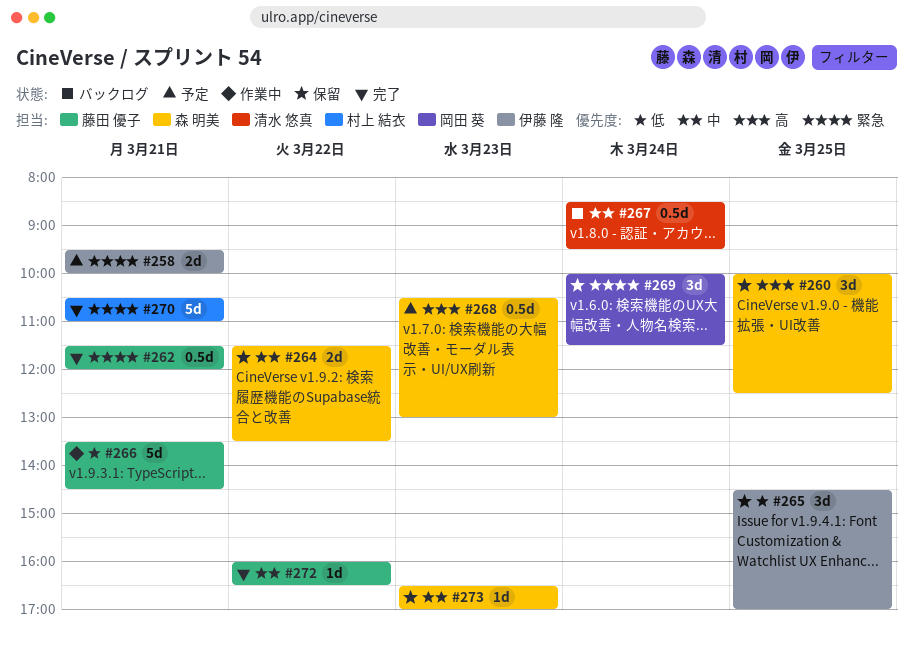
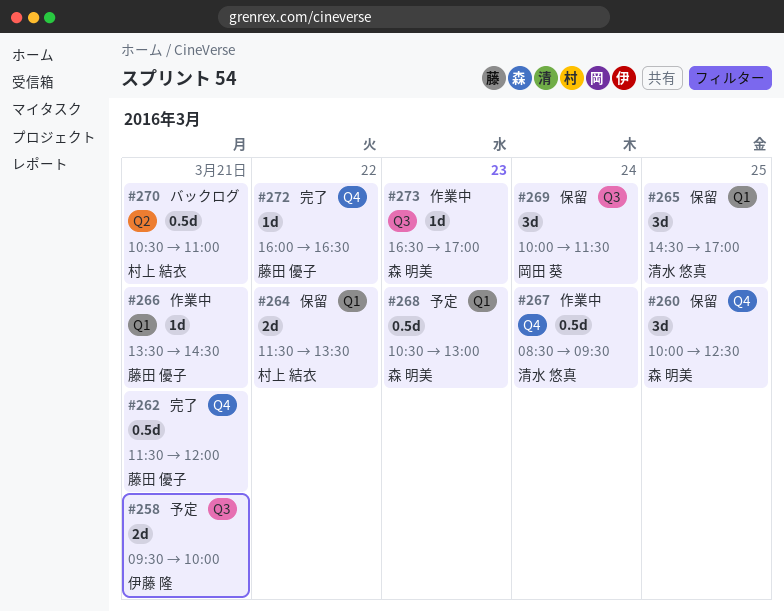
#264, owner: 森 明美 -> 村上 結衣
#265, owner: 伊藤 隆 -> 清水 悠真
#266, estimate: 5d -> 1d
#267, status: バックログ -> 作業中
#270, status: 完了 -> バックログ
#270, estimate: 5d -> 0.5d
#273, status: 保留 -> 作業中

